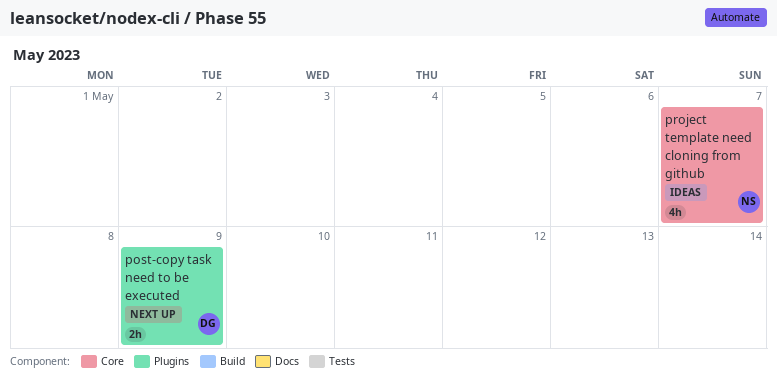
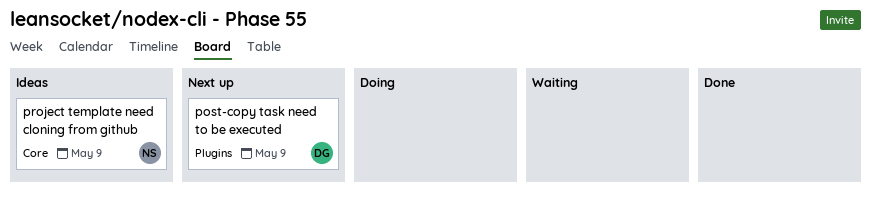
project template need cloning from github, due: May 7 -> May 9

